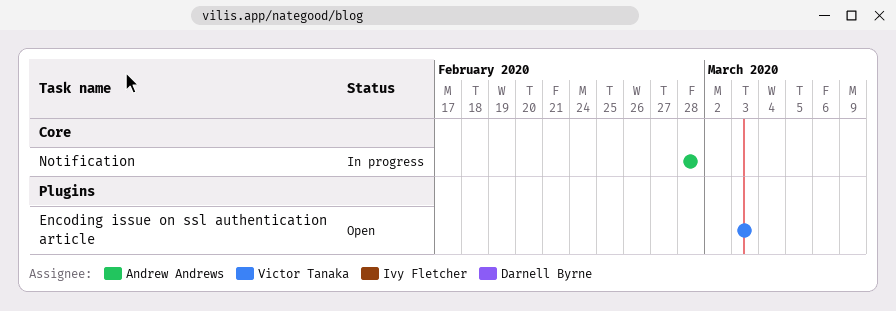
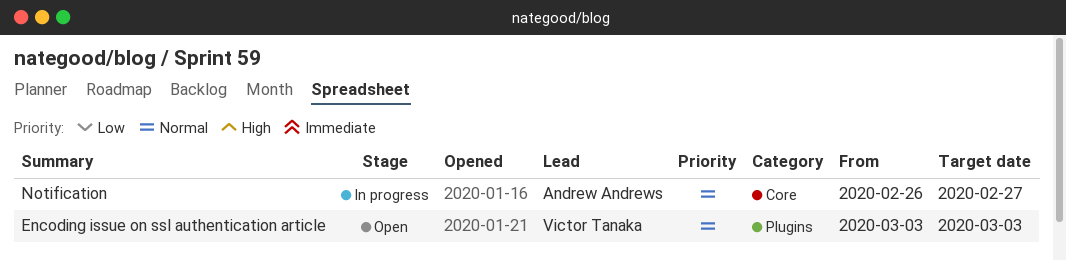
Notification, start: Feb 28 -> Feb 26
Notification, due: Feb 28 -> Feb 27

